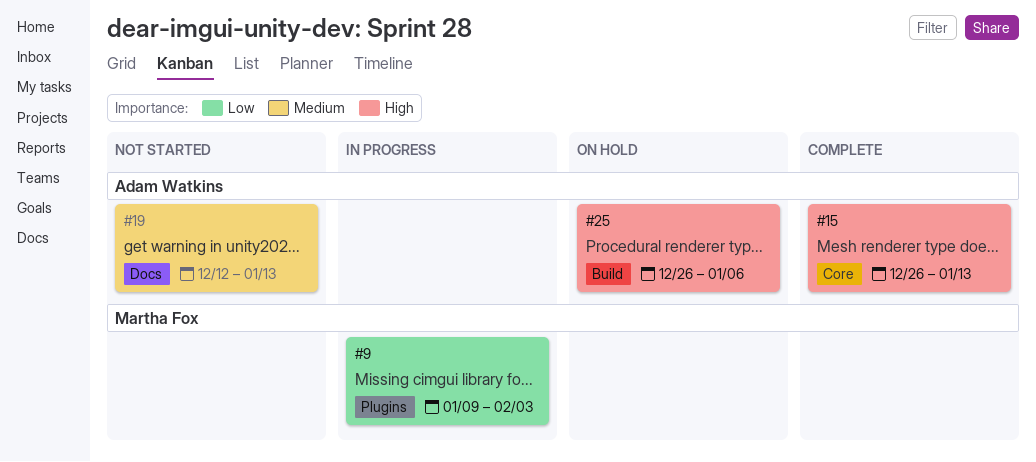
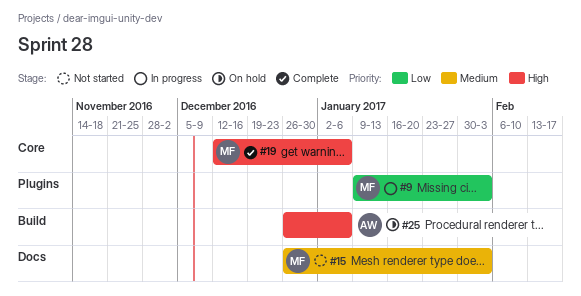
#15, status: Complete -> Not started
#15, owner: Adam Watkins -> Martha Fox
#15, priority: High -> Medium
#15, label: Core -> Docs
#15, due: Jan 13 -> Feb 3
#19, status: Not started -> Complete
#19, owner: Adam Watkins -> Martha Fox
#19, priority: Medium -> High
#19, label: Docs -> Core
#19, due: Jan 13 -> Jan 6

